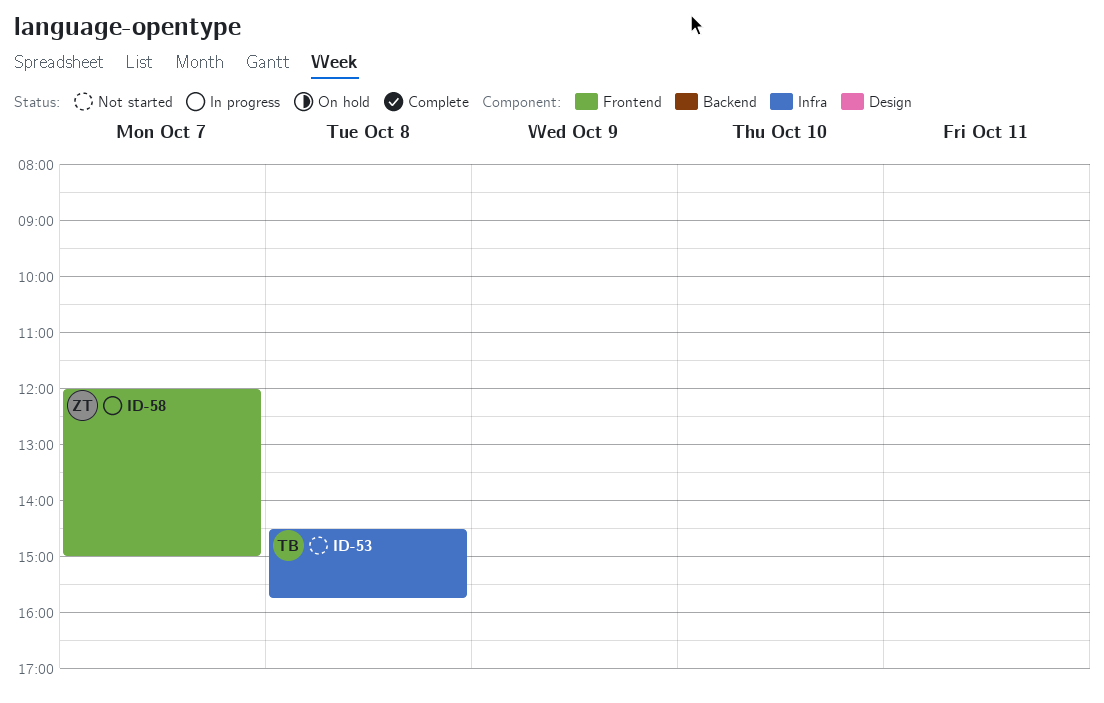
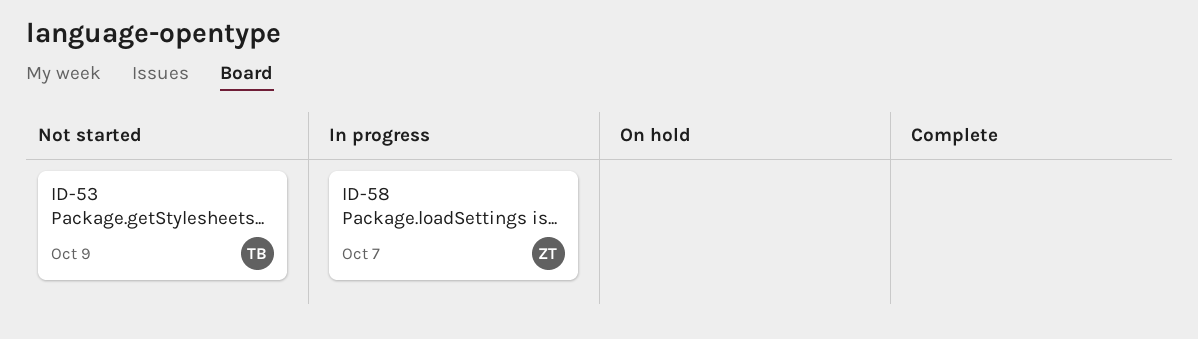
ID-53, day: Oct 8 -> Oct 9

